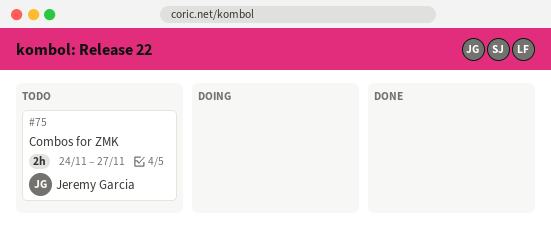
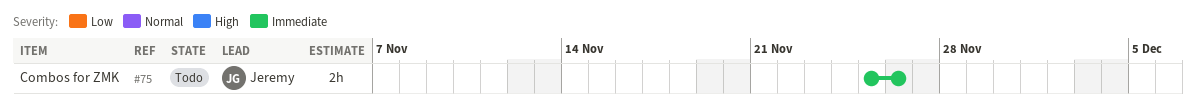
#75, start: Nov 24 -> Nov 25
#75, due: Nov 27 -> Nov 26

